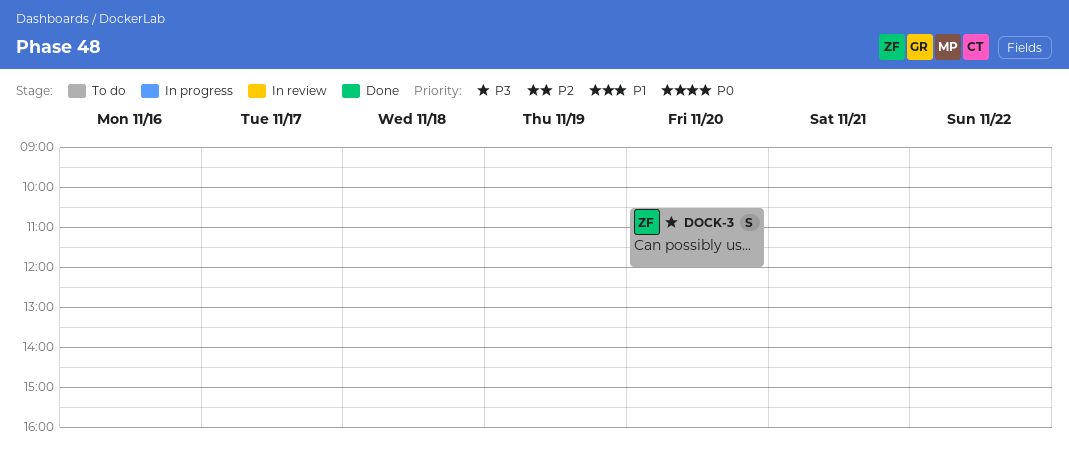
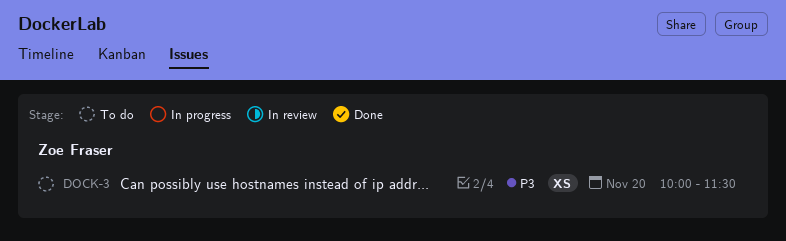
DOCK-3, estimate: S -> XS
DOCK-3, begins: 10:30 -> 10:00
DOCK-3, ends: 12:00 -> 11:30

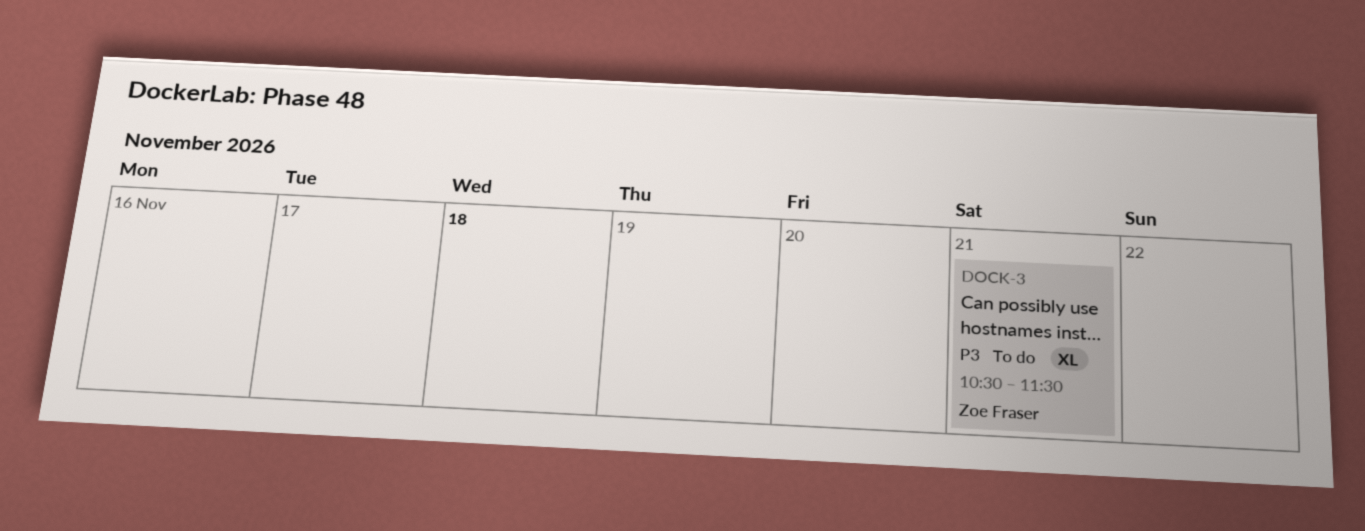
DOCK-3, estimate: XS -> XL
DOCK-3, day: Nov 20 -> Nov 21
DOCK-3, begins: 10:00 -> 10:30

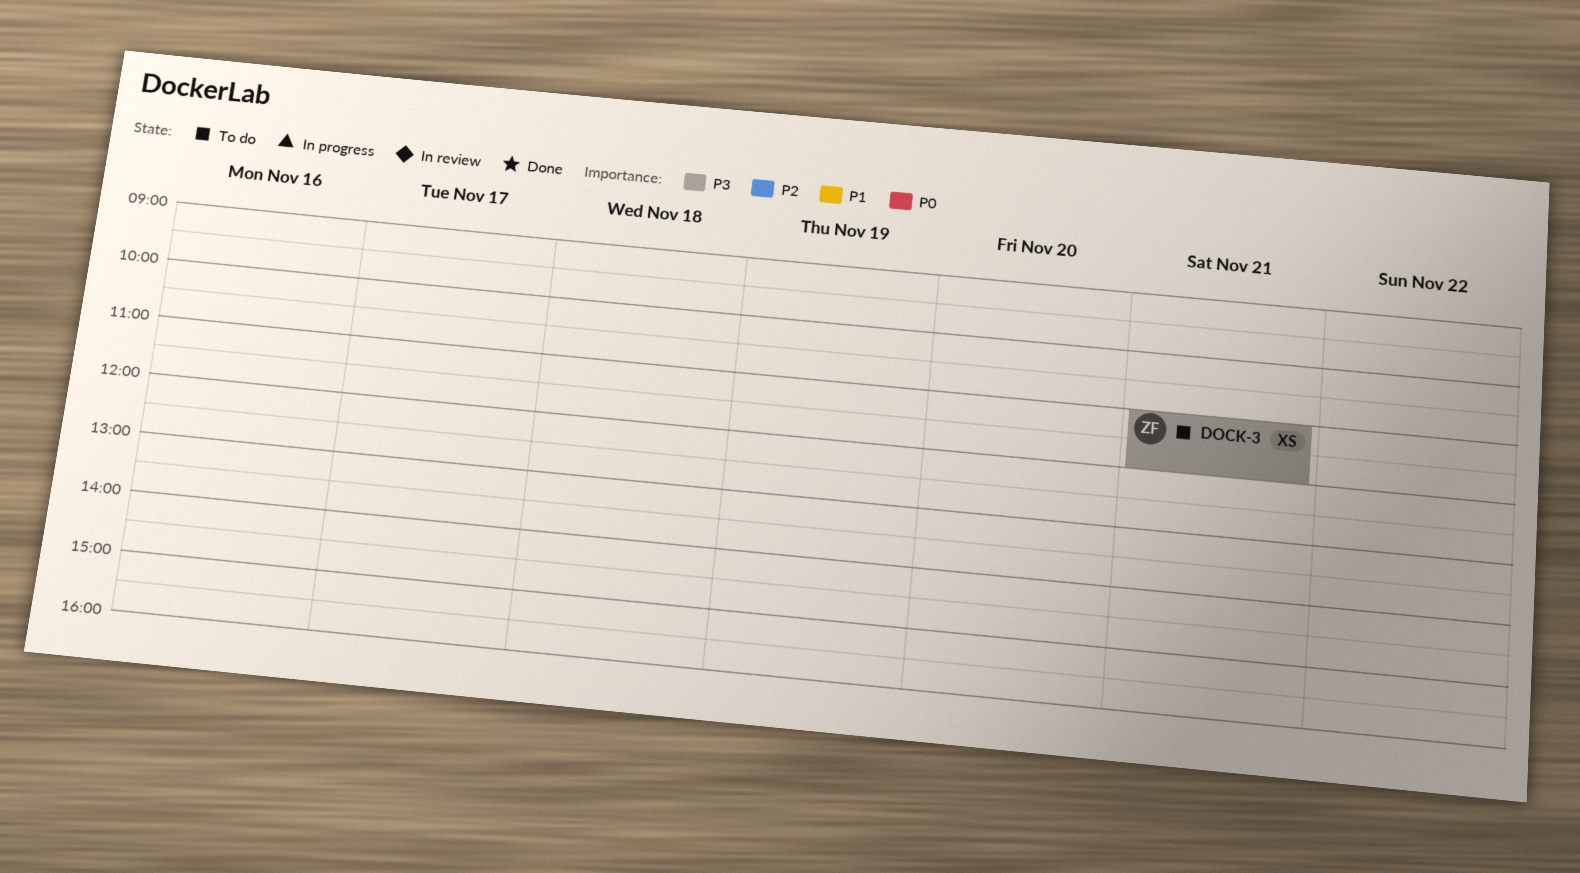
DOCK-3, estimate: XL -> XS
DOCK-3, begins: 10:30 -> 11:00
DOCK-3, ends: 11:30 -> 12:00

